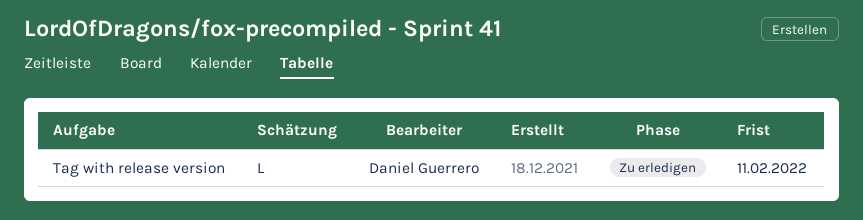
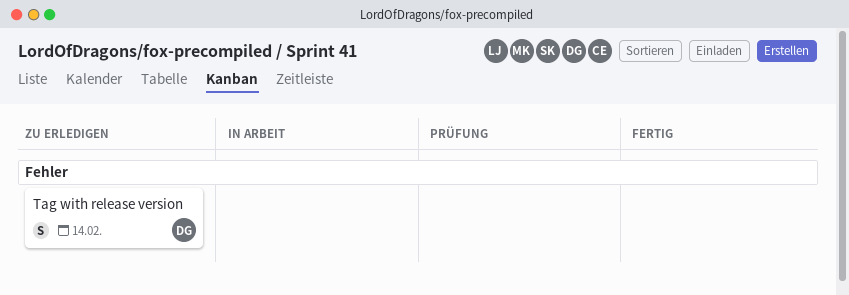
Tag with release version, estimate: L -> S
Tag with release version, due: Feb 11 -> Feb 14

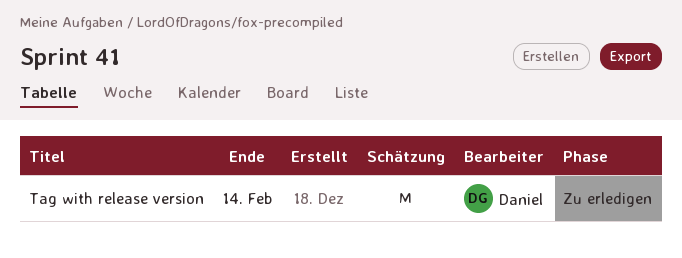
Tag with release version, estimate: S -> M

